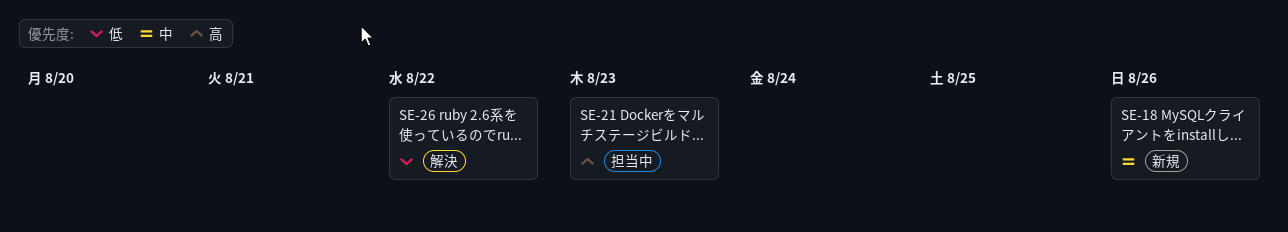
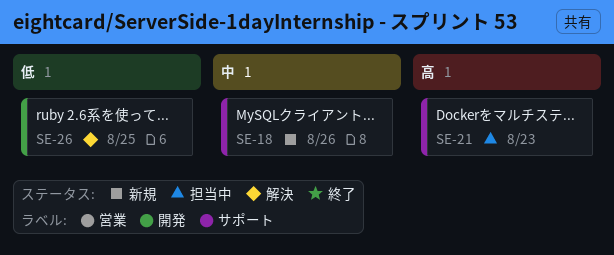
SE-26, due: Aug 22 -> Aug 25

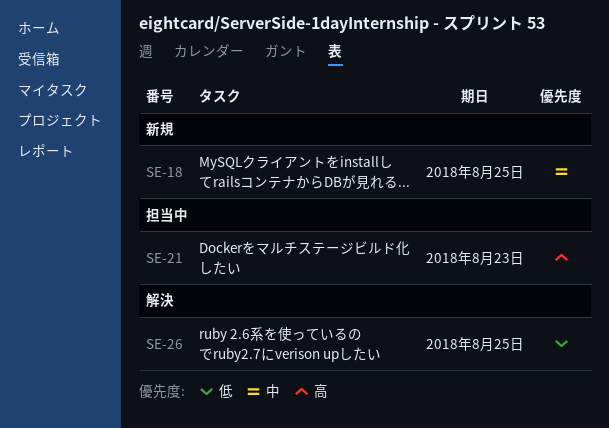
SE-18, due: Aug 26 -> Aug 25

